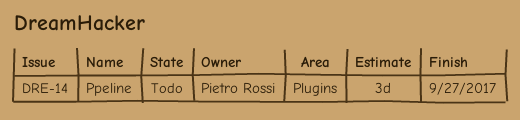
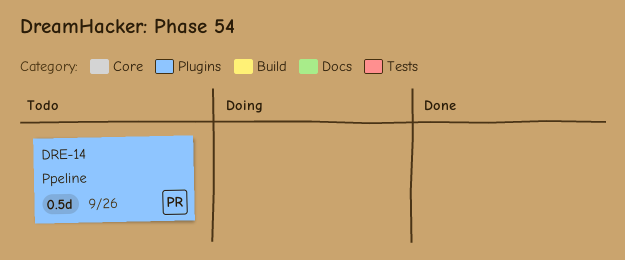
DRE-14, estimate: 3d -> 0.5d
DRE-14, due: Sep 27 -> Sep 26

